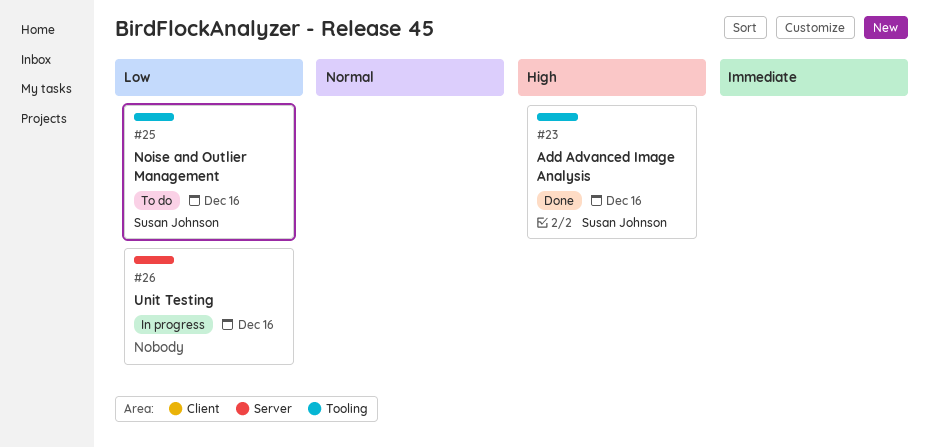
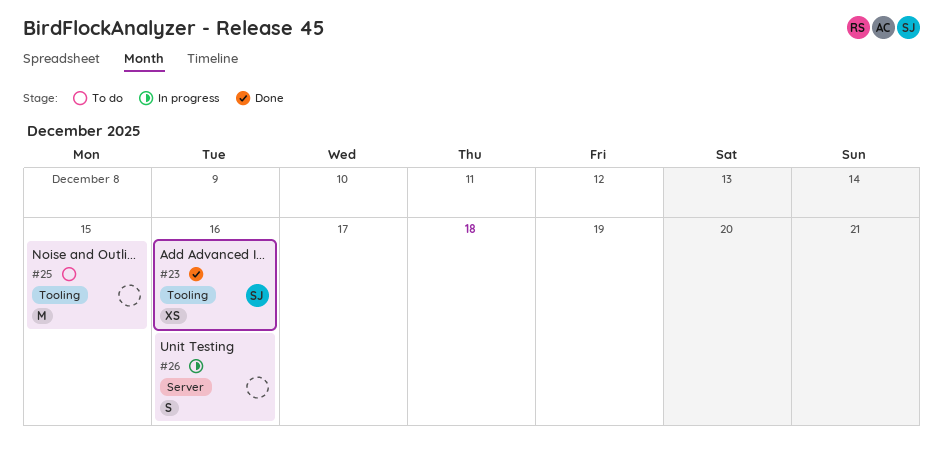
#25, owner: Susan Johnson -> none
#25, due: Dec 16 -> Dec 15

